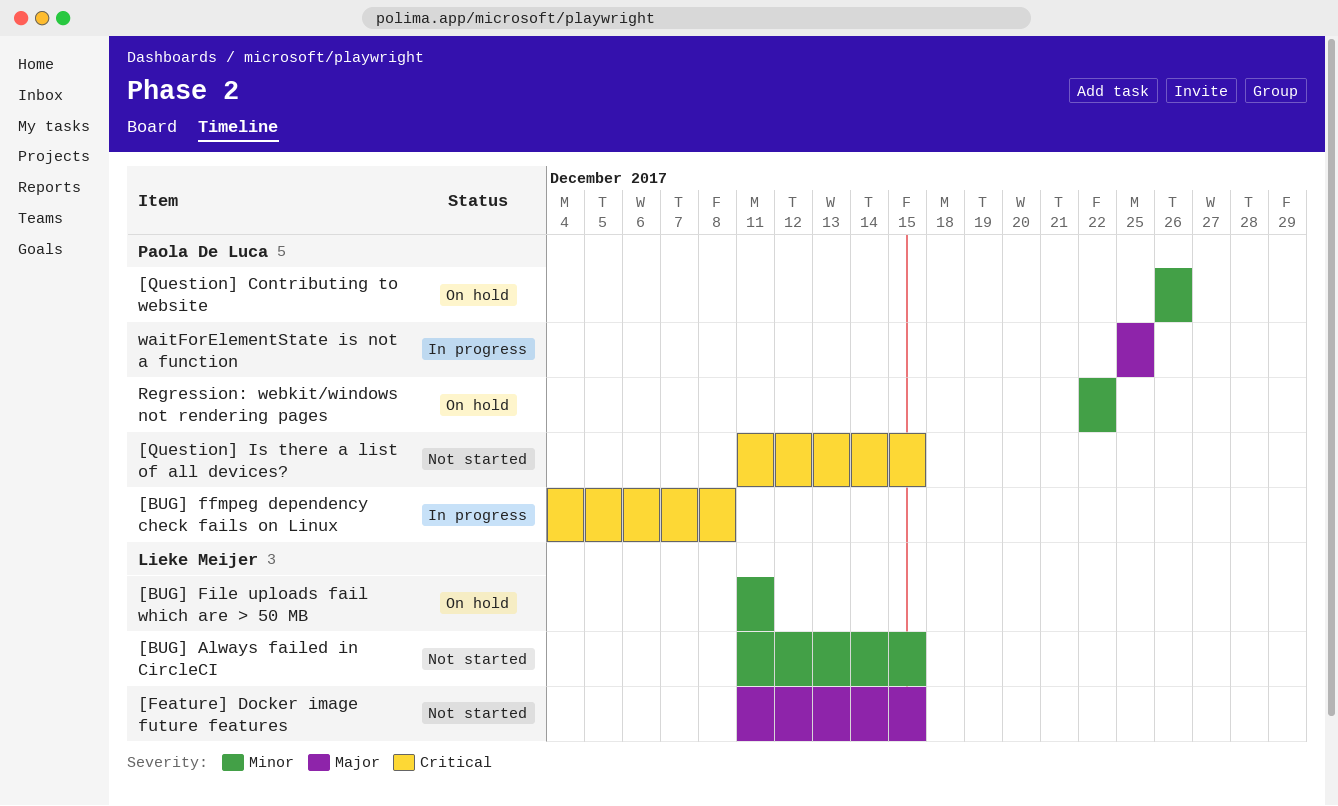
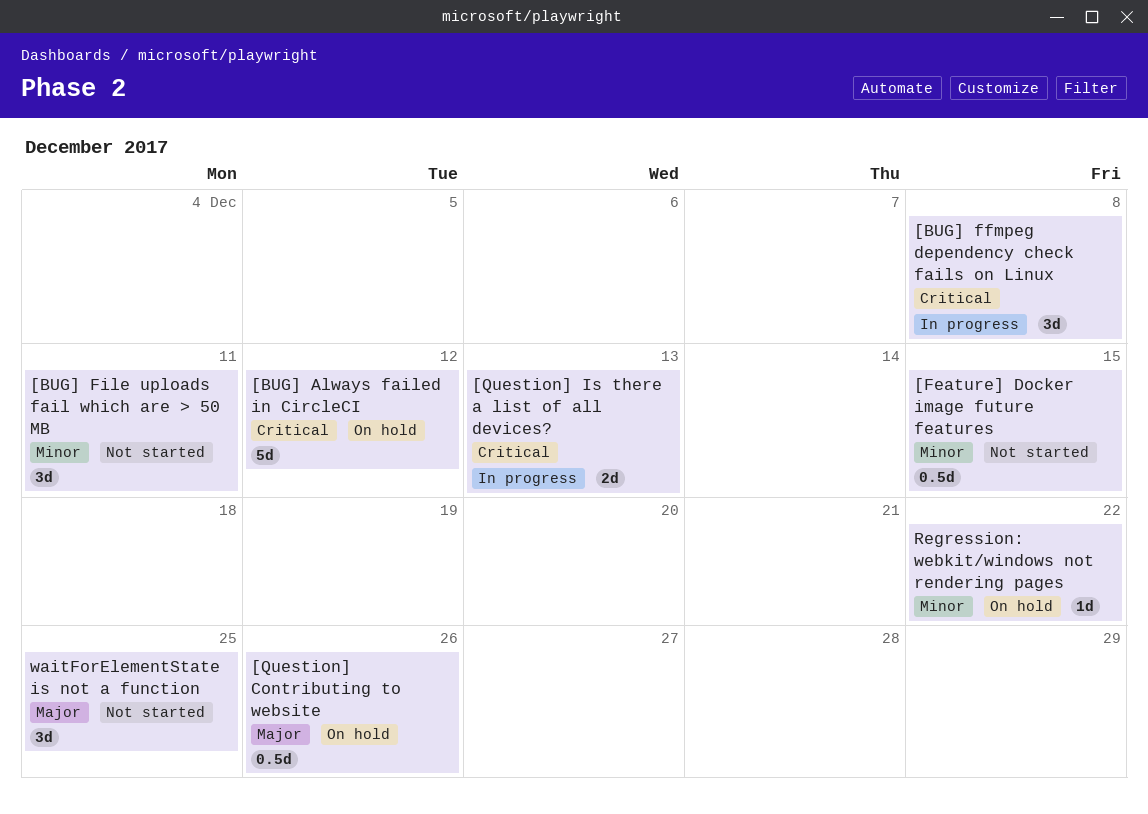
[BUG] Always failed in CircleCI, status: Not started -> On hold
[BUG] Always failed in CircleCI, priority: Minor -> Critical
[BUG] Always failed in CircleCI, due: Dec 15 -> Dec 12
[BUG] File uploads fail which are > 50 MB, status: On hold -> Not started
[Feature] Docker image future features, priority: Major -> Minor
[Question] Contributing to website, priority: Minor -> Major
[Question] Is there a list of all devices?, status: Not started -> In progress
[Question] Is there a list of all devices?, due: Dec 15 -> Dec 13
waitForElementState is not a function, status: In progress -> Not started

